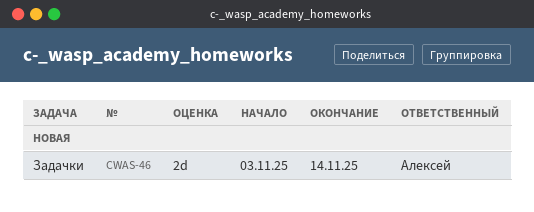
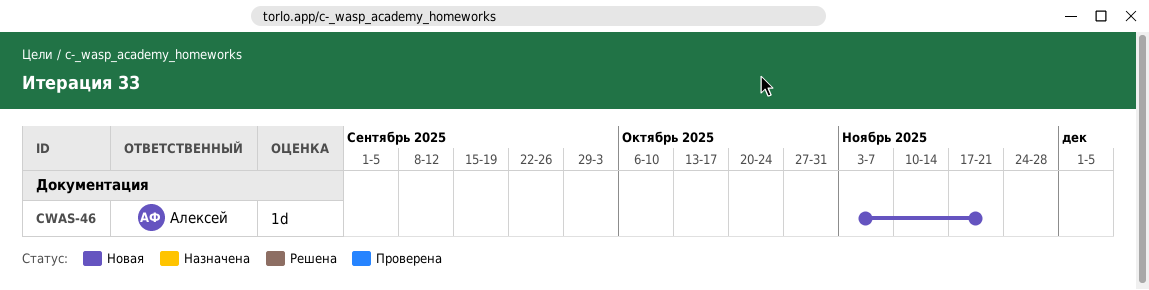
CWAS-46, estimate: 2d -> 1d
CWAS-46, due: Nov 14 -> Nov 21

